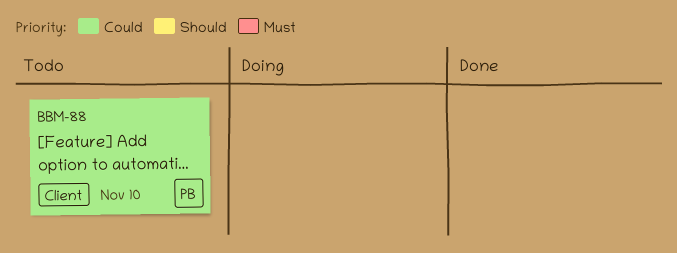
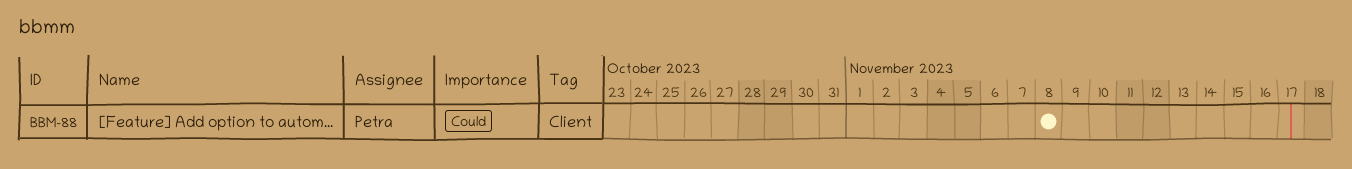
BBM-88, due: Nov 10 -> Nov 8

